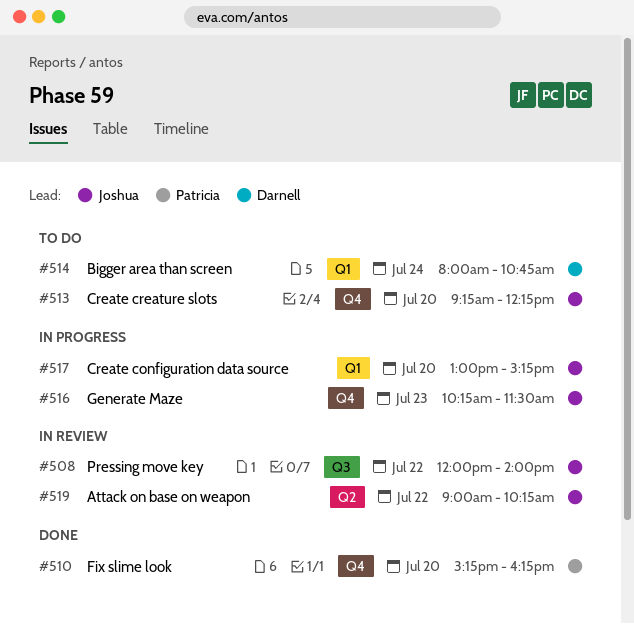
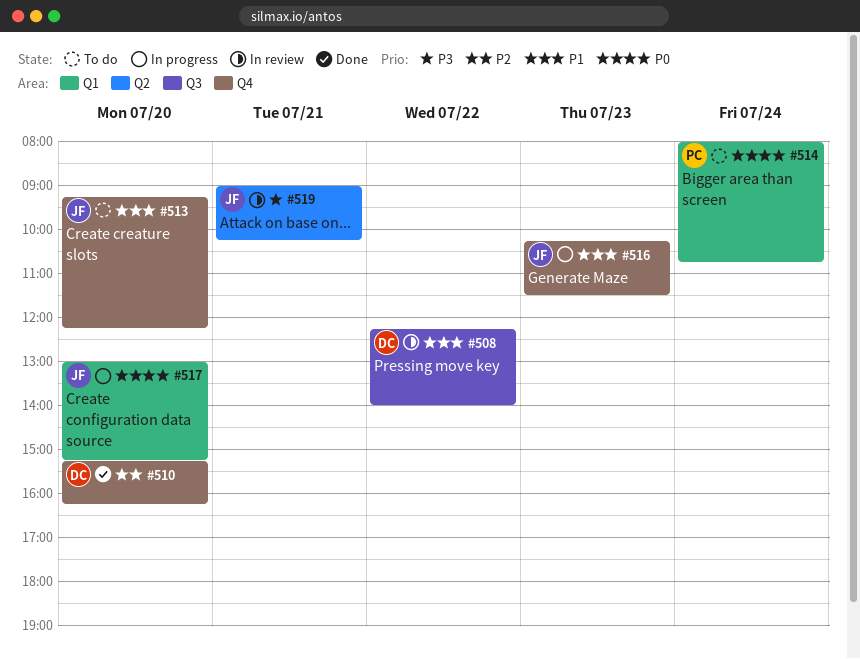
#508, owner: Joshua -> Darnell
#508, begins: 12:00 -> 12:15
#510, owner: Patricia -> Darnell
#514, owner: Darnell -> Patricia
#519, day: Jul 22 -> Jul 21

